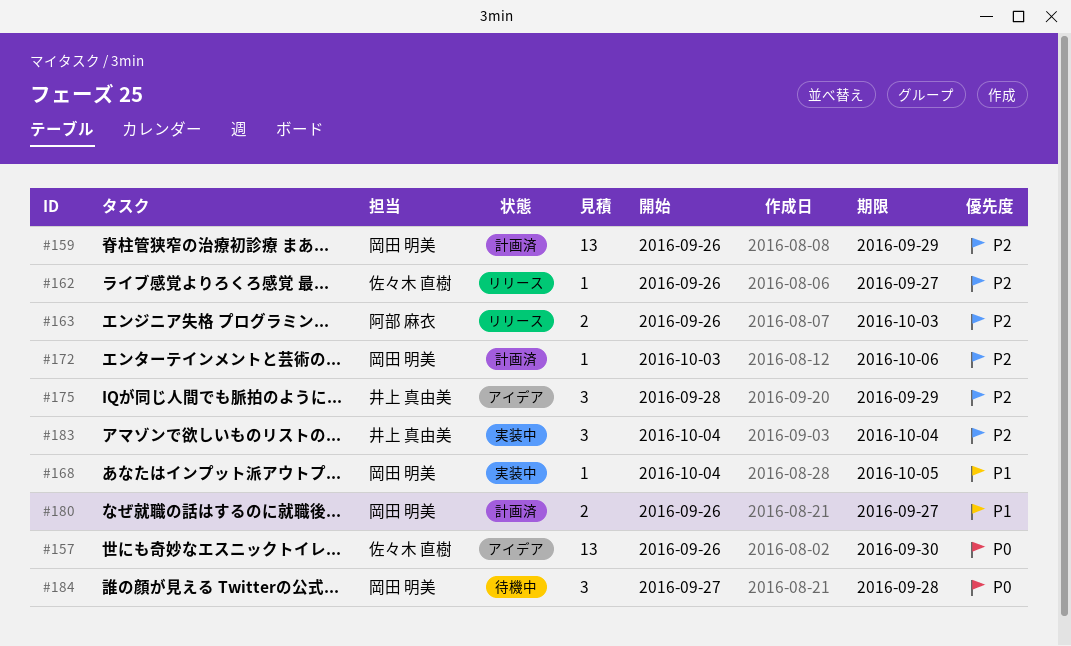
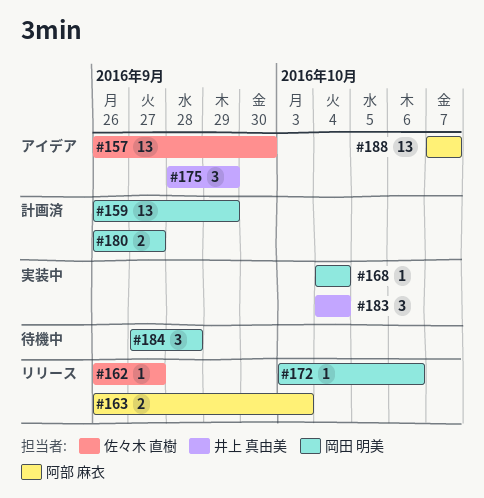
#168, due: Oct 5 -> Oct 4
#172, status: 計画済 -> リリース
#188: none -> present

